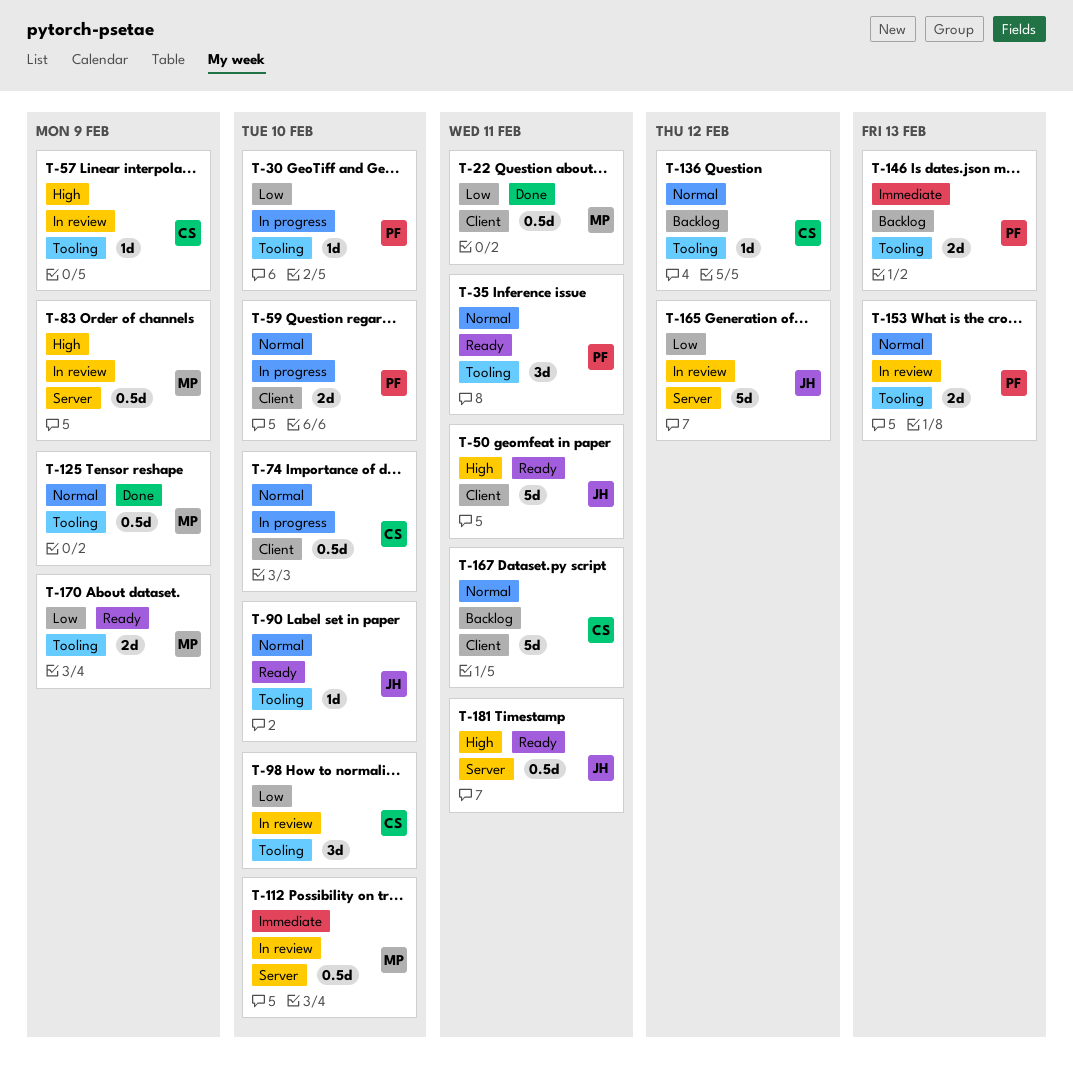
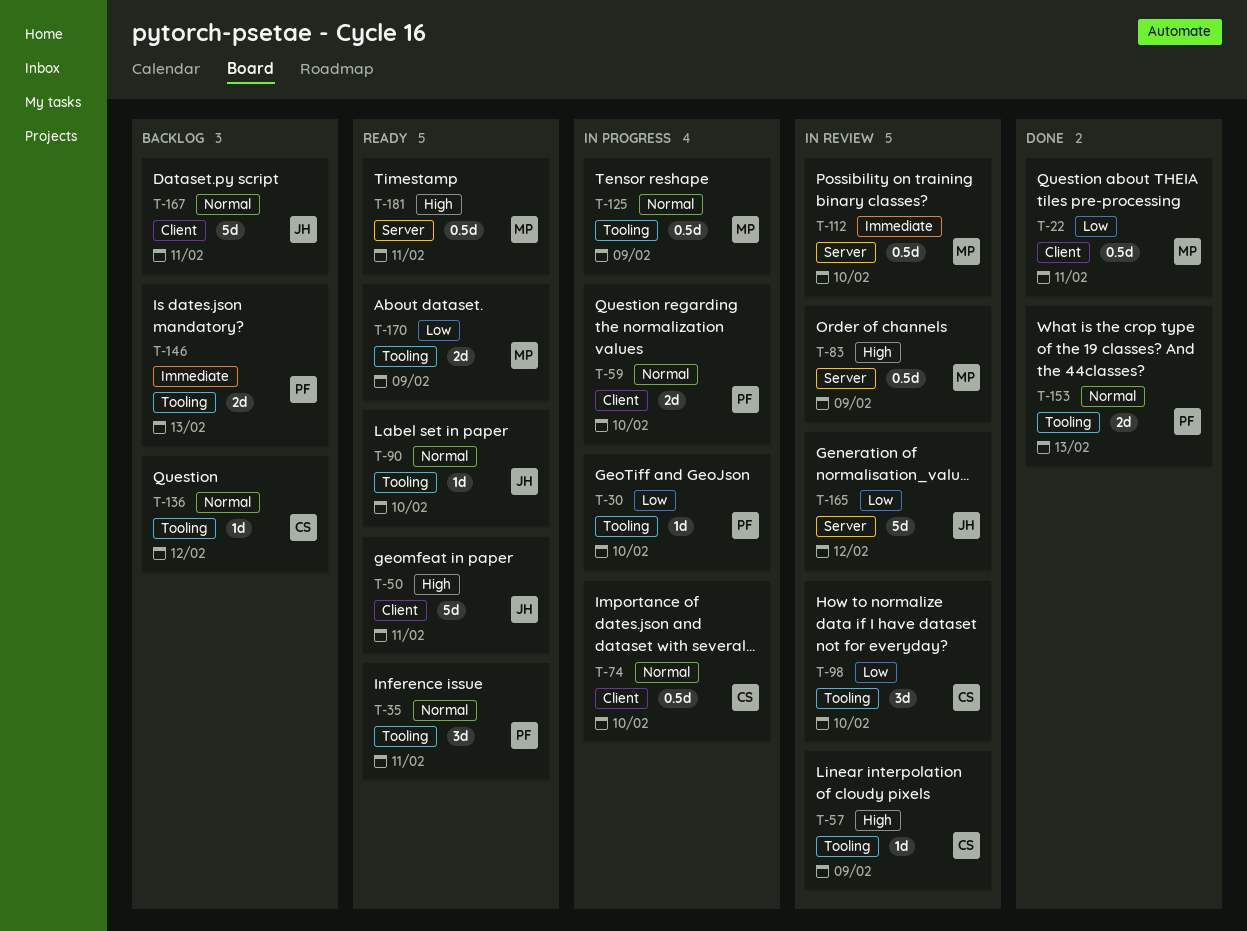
T-125, status: Done -> In progress
T-153, status: In review -> Done
T-167, owner: CS -> JH
T-181, owner: JH -> MP

